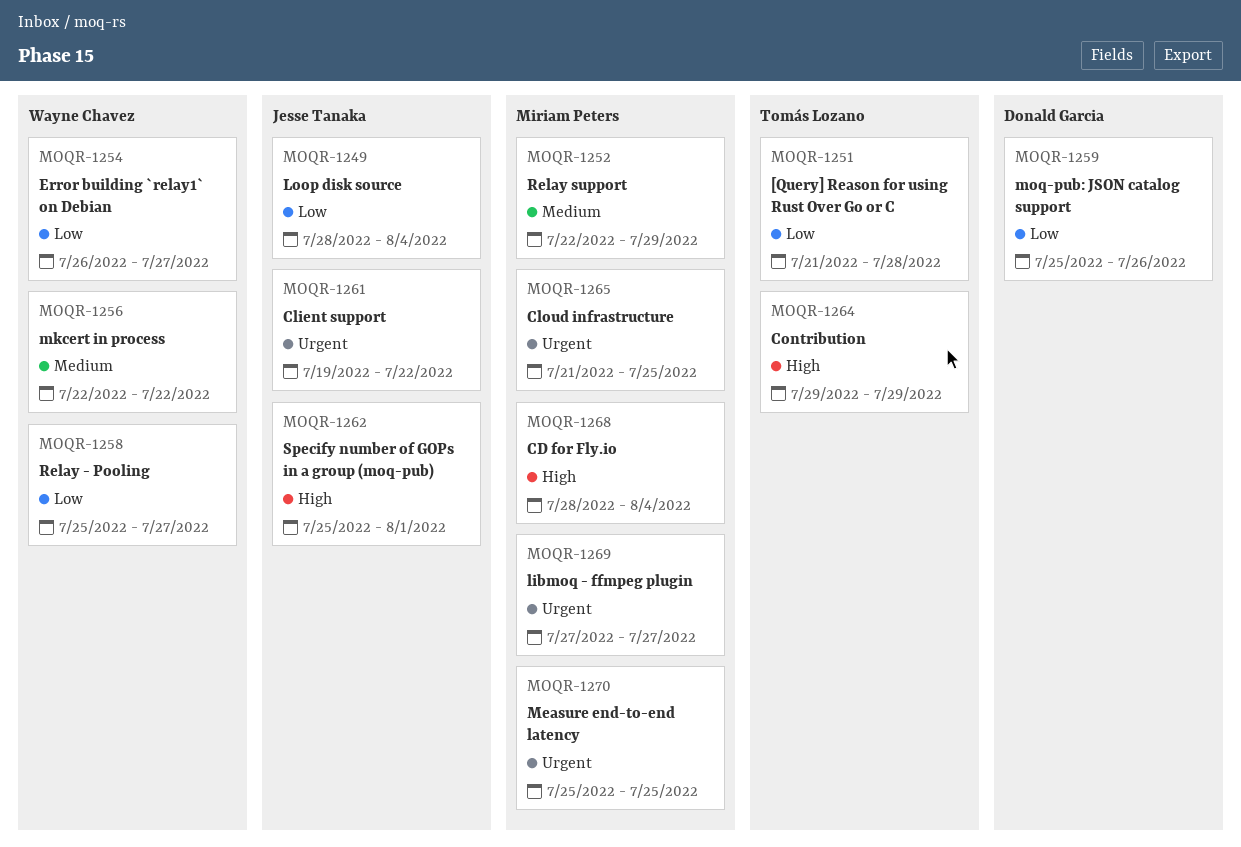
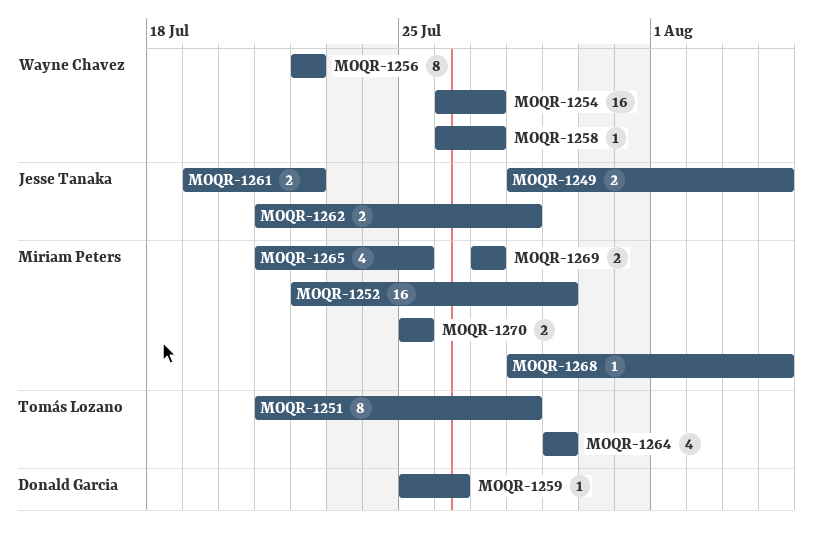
MOQR-1258, start: Jul 25 -> Jul 26
MOQR-1262, start: Jul 25 -> Jul 21
MOQR-1262, due: Aug 1 -> Jul 28

